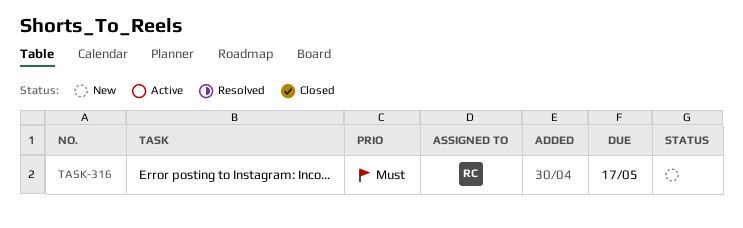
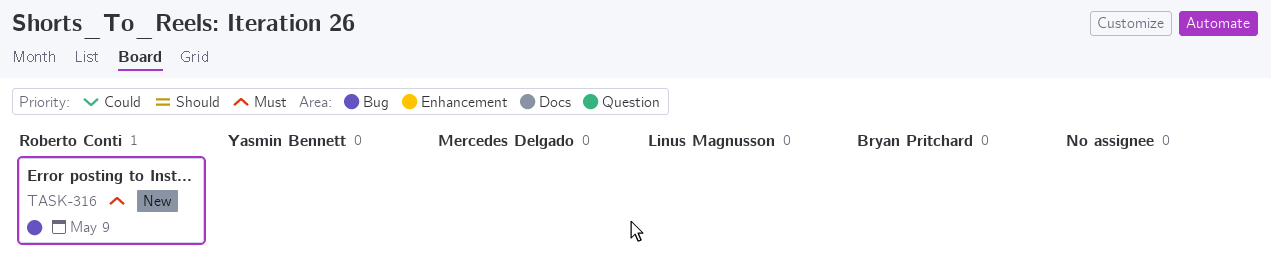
TASK-316, due: May 17 -> May 9

